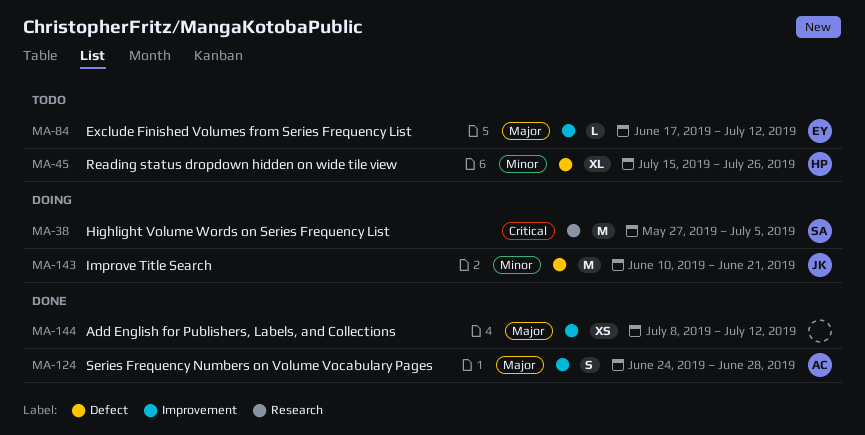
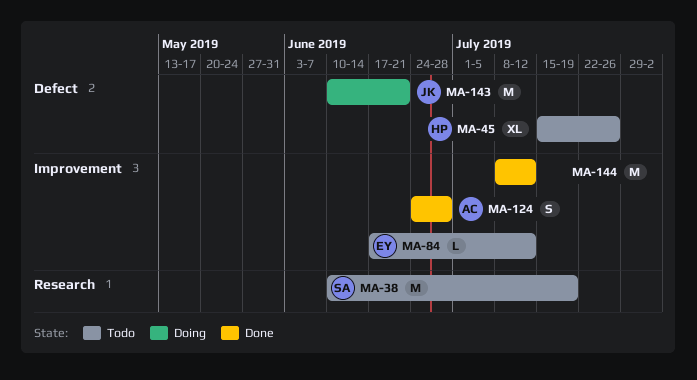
MA-38, status: Doing -> Todo
MA-38, start: May 27 -> Jun 10
MA-38, due: Jul 5 -> Jul 19
MA-144, estimate: XS -> M

